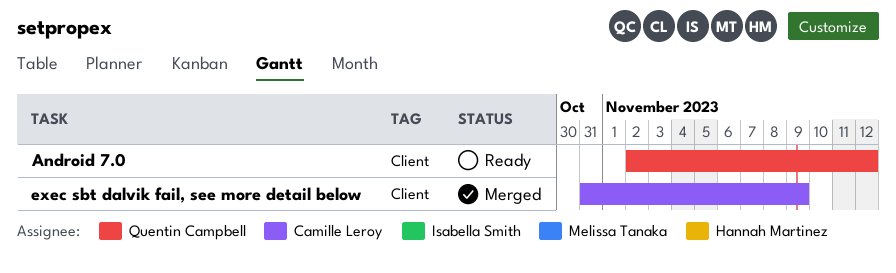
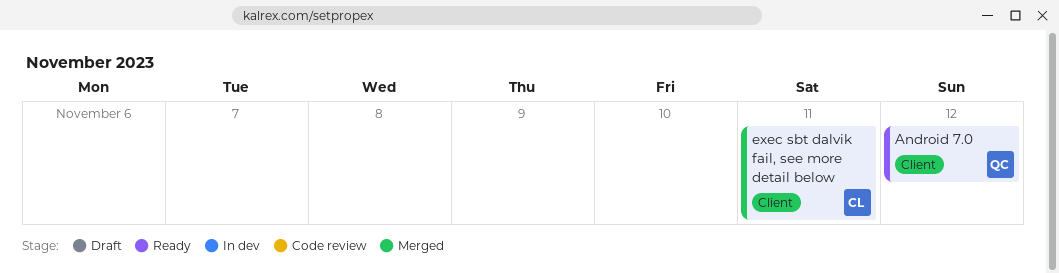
exec sbt dalvik fail, see more detail below, due: Nov 9 -> Nov 11

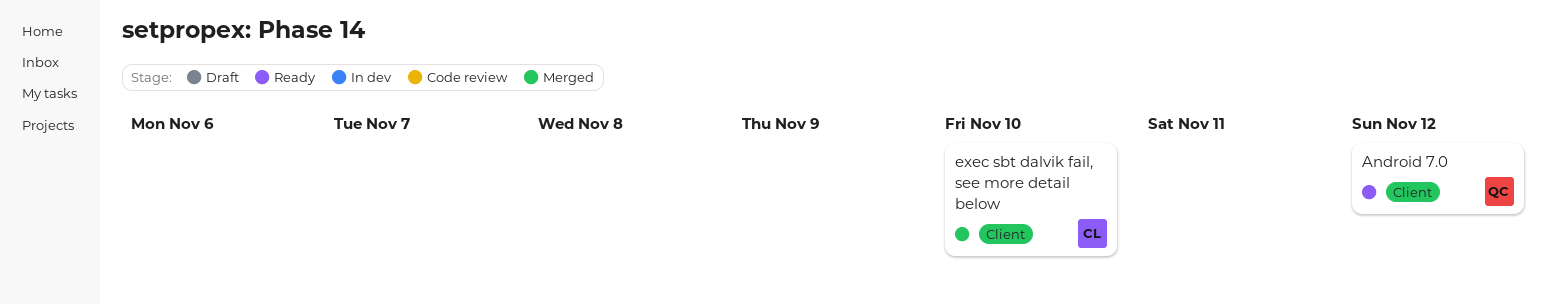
exec sbt dalvik fail, see more detail below, due: Nov 11 -> Nov 10

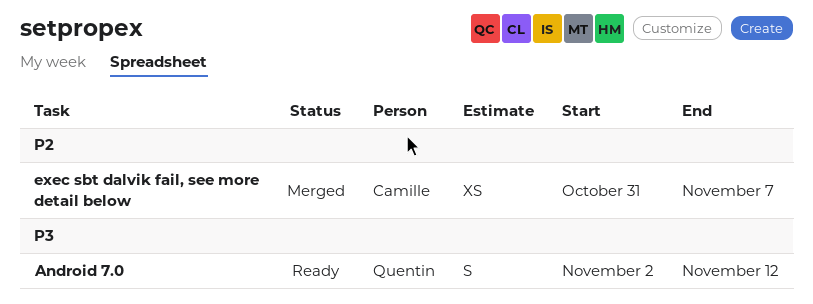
exec sbt dalvik fail, see more detail below, due: Nov 10 -> Nov 7

